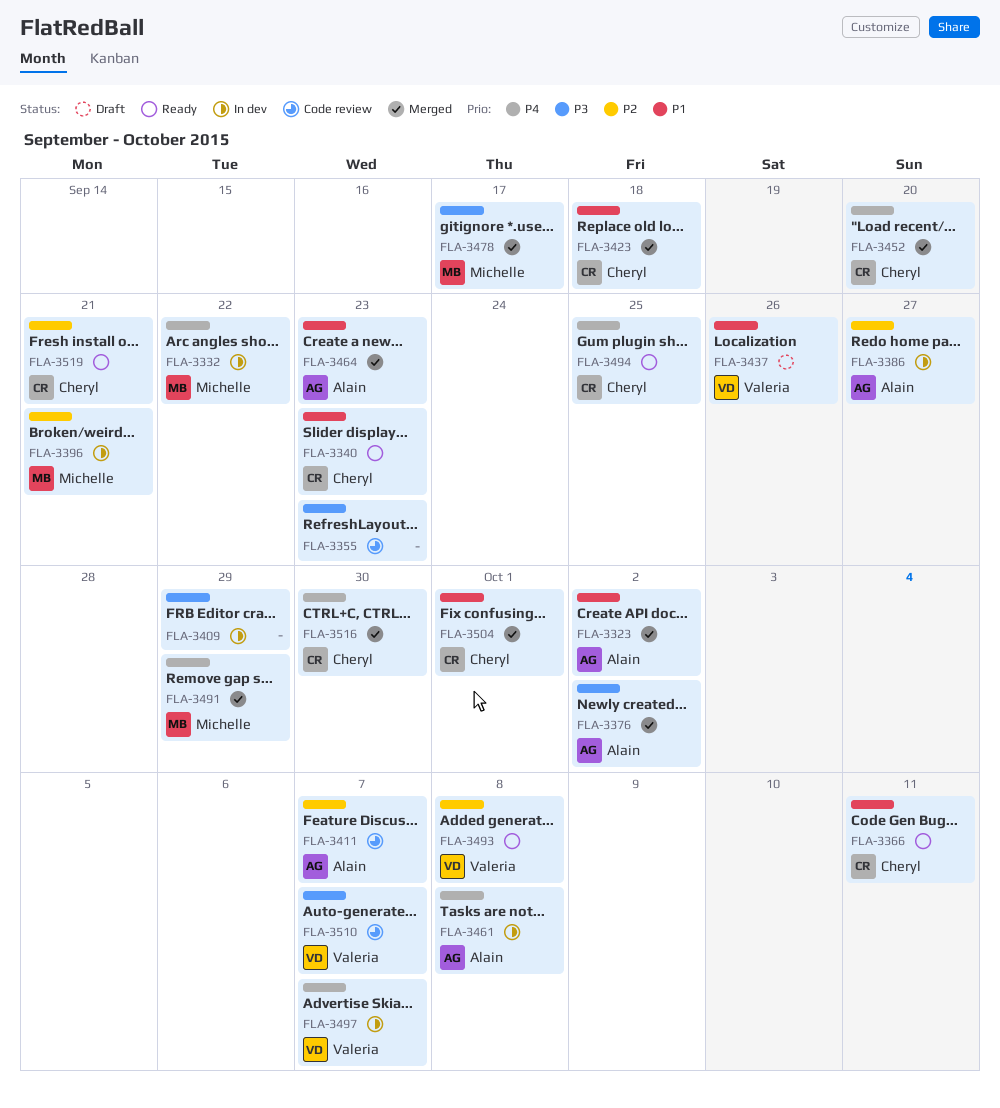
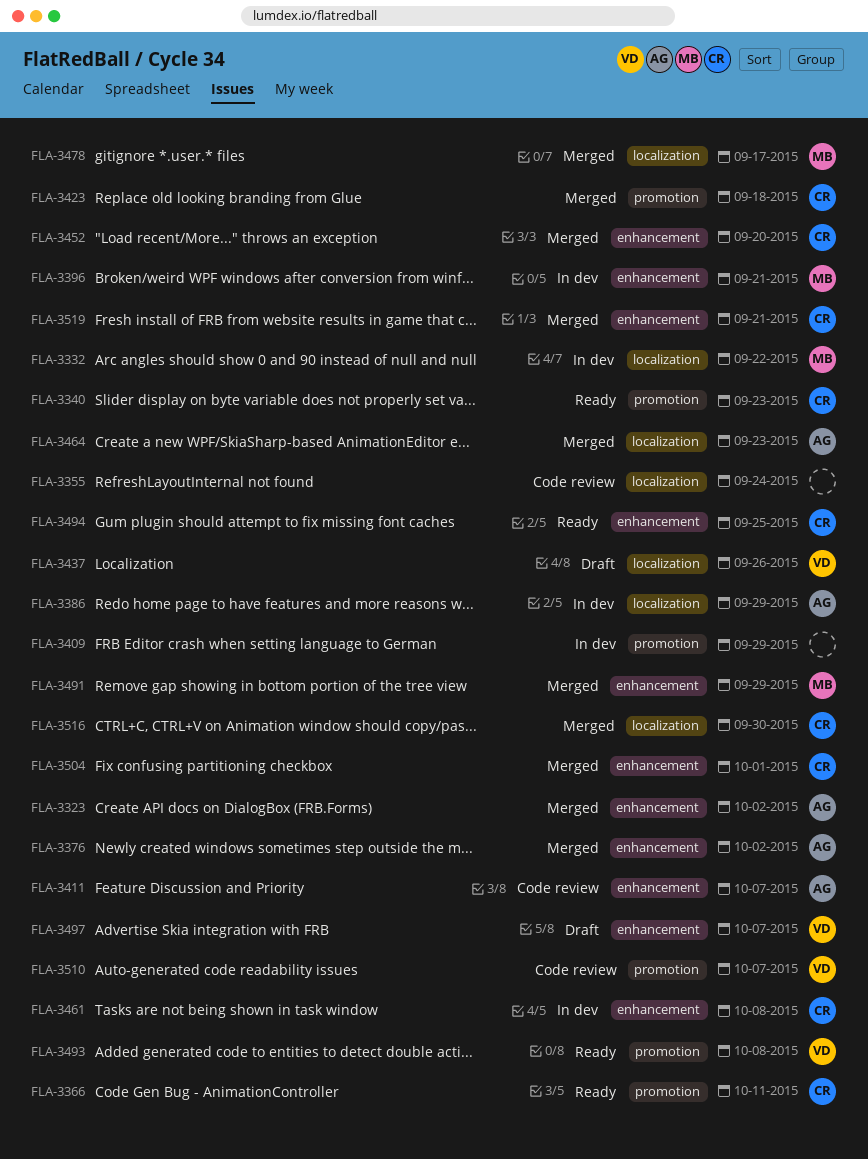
FLA-3355, due: Sep 23 -> Sep 24
FLA-3386, due: Sep 27 -> Sep 29
FLA-3461, owner: Alain -> Cheryl
FLA-3497, status: In dev -> Draft
FLA-3519, status: Ready -> Merged

